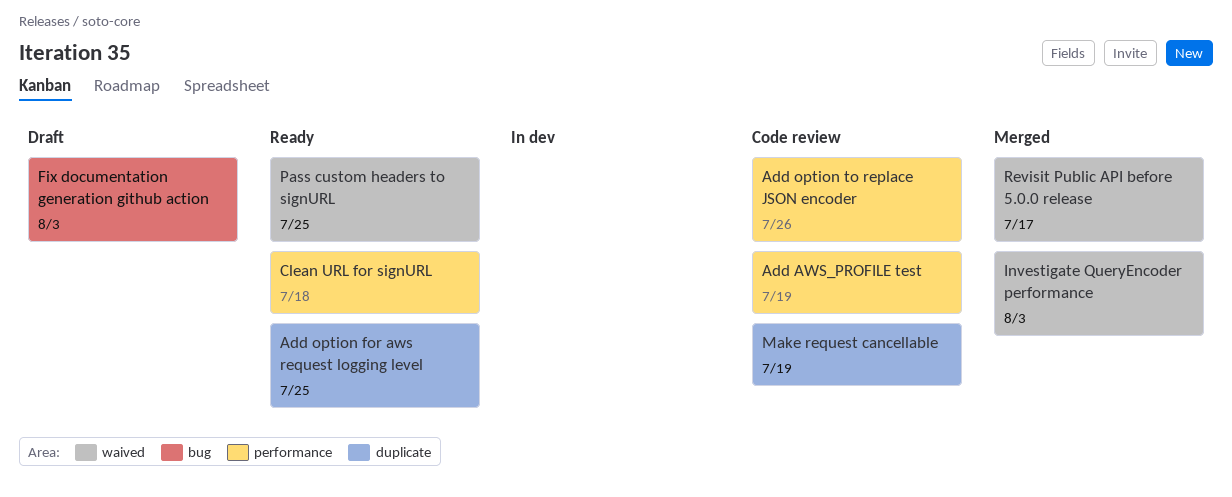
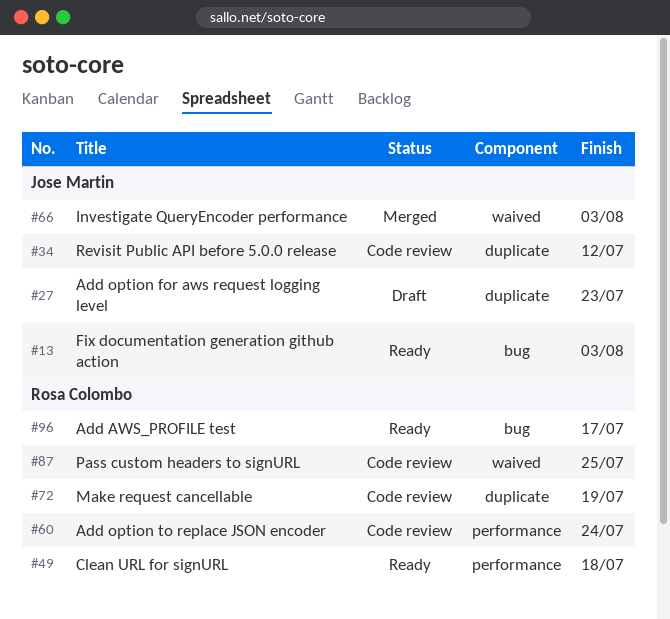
Add AWS_PROFILE test, status: Code review -> Ready
Add AWS_PROFILE test, label: performance -> bug
Add AWS_PROFILE test, due: Jul 19 -> Jul 17
Add option for aws request logging level, status: Ready -> Draft
Add option for aws request logging level, due: Jul 25 -> Jul 23
Add option to replace JSON encoder, due: Jul 26 -> Jul 24
Fix documentation generation github action, status: Draft -> Ready
Pass custom headers to signURL, status: Ready -> Code review
Revisit Public API before 5.0.0 release, status: Merged -> Code review
Revisit Public API before 5.0.0 release, label: waived -> duplicate
Revisit Public API before 5.0.0 release, due: Jul 17 -> Jul 12

